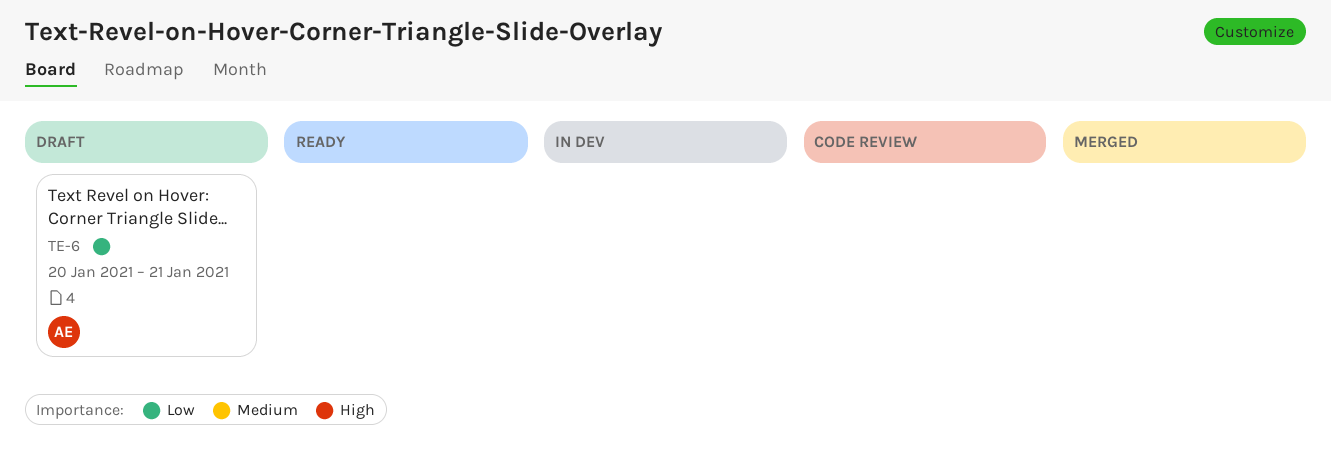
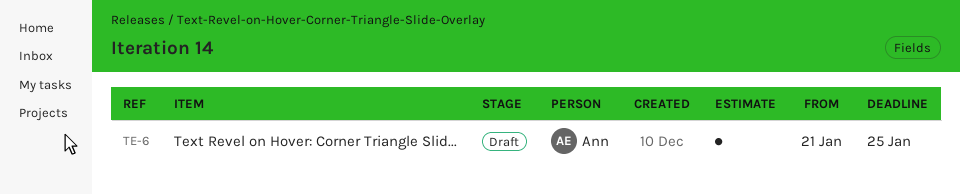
TE-6, start: Jan 20 -> Jan 21
TE-6, due: Jan 21 -> Jan 25

